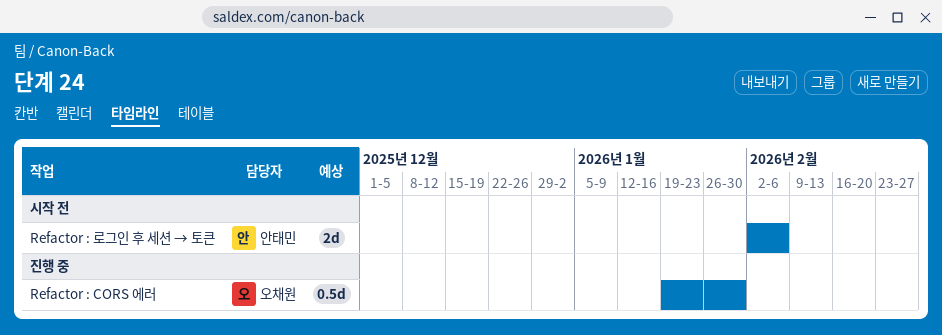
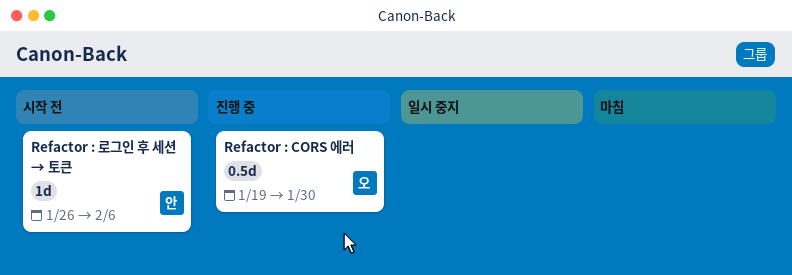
Refactor : 로그인 후 세션 → 토큰, estimate: 2d -> 1d
Refactor : 로그인 후 세션 → 토큰, start: Feb 2 -> Jan 26

